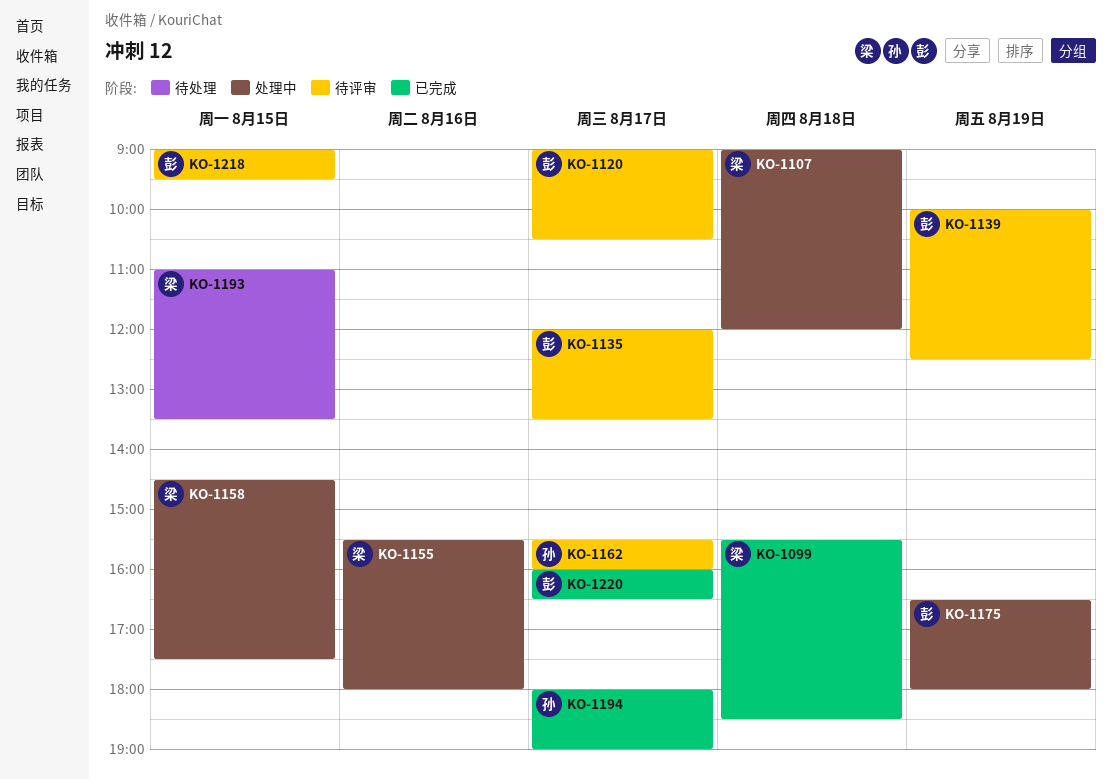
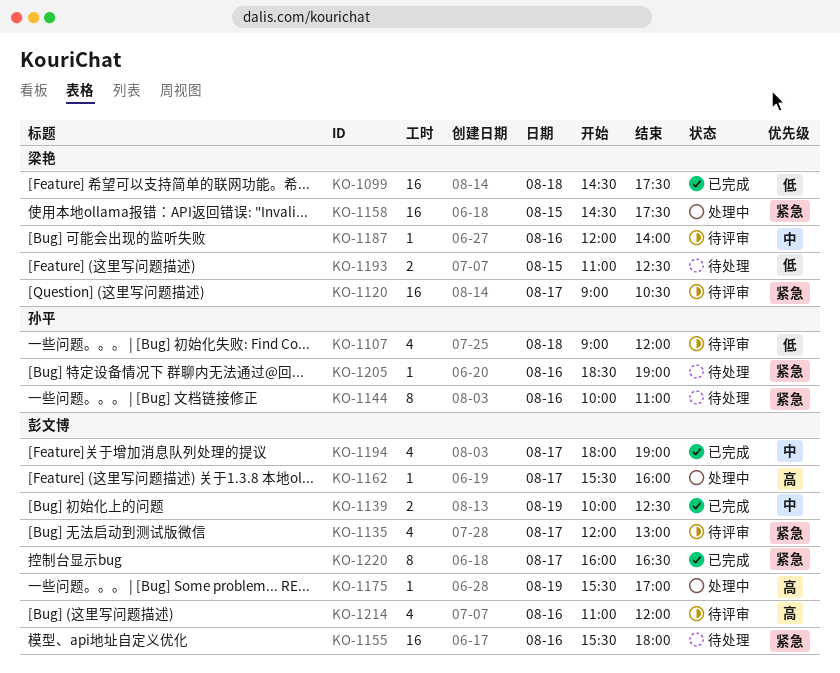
KO-1099, begins: 15:30 -> 14:30
KO-1099, ends: 18:30 -> 17:30
KO-1107, status: 处理中 -> 待评审
KO-1107, owner: 梁艳 -> 孙平
KO-1120, owner: 彭文博 -> 梁艳
KO-1135, ends: 13:30 -> 13:00
KO-1139, status: 待评审 -> 已完成
KO-1144: none -> present
KO-1155, status: 处理中 -> 待处理
KO-1155, owner: 梁艳 -> 彭文博
KO-1162, status: 待评审 -> 处理中
KO-1162, owner: 孙平 -> 彭文博
KO-1175, begins: 16:30 -> 15:30
KO-1175, ends: 18:00 -> 17:00
KO-1187: none -> present
KO-1193, ends: 13:30 -> 12:30
KO-1194, owner: 孙平 -> 彭文博
KO-1205: none -> present
KO-1214: none -> present
KO-1218: present -> none

